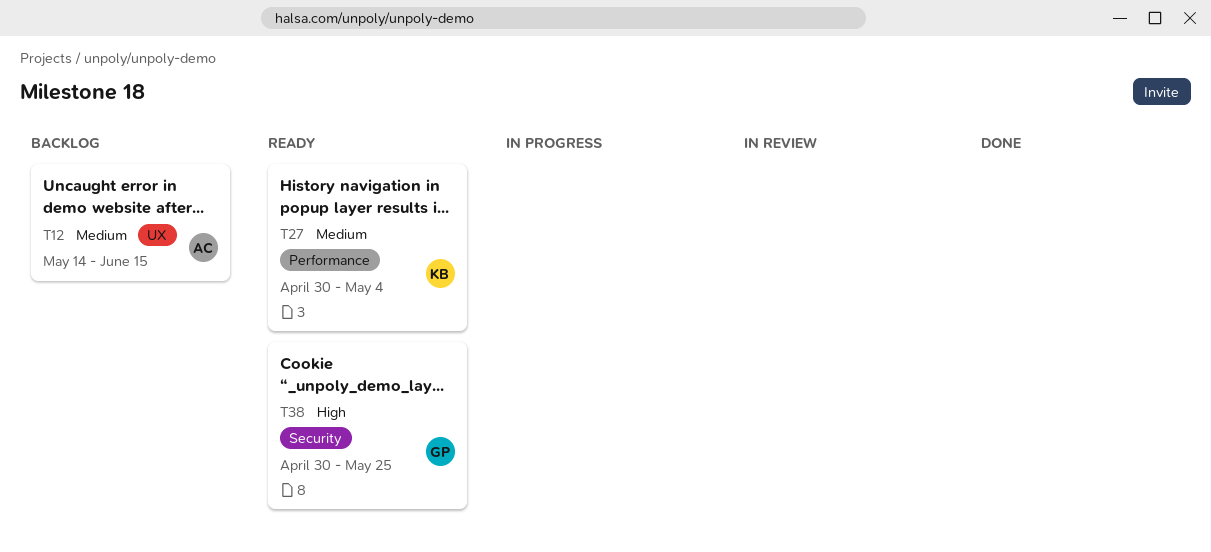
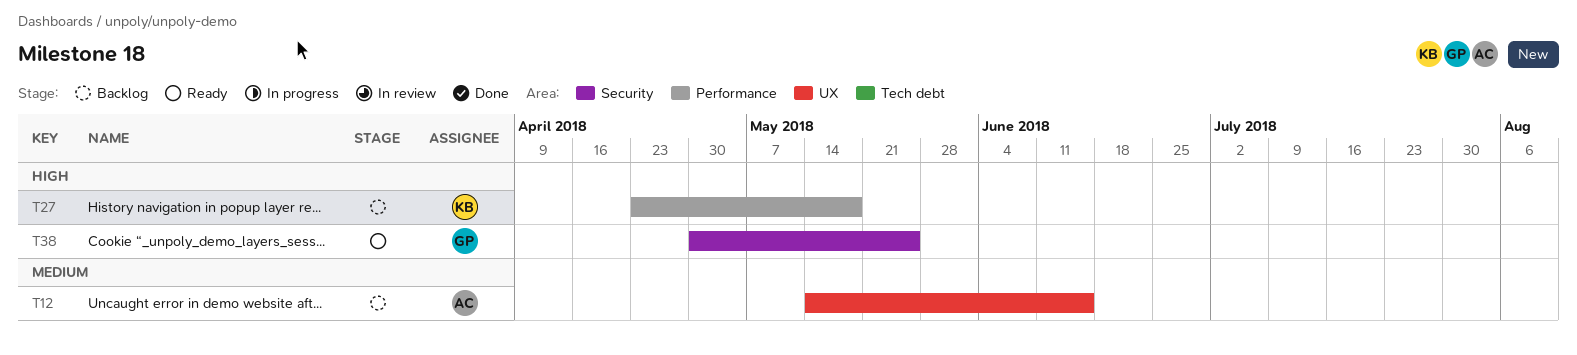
T27, status: Ready -> Backlog
T27, priority: Medium -> High
T27, start: Apr 30 -> Apr 23
T27, due: May 4 -> May 18

